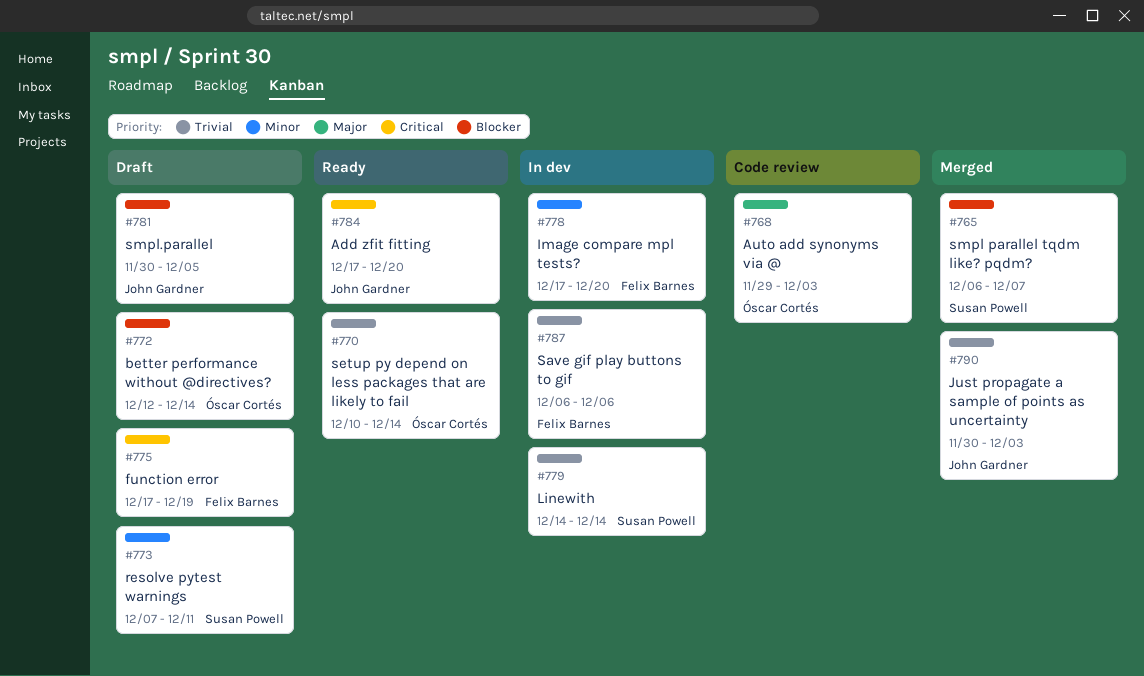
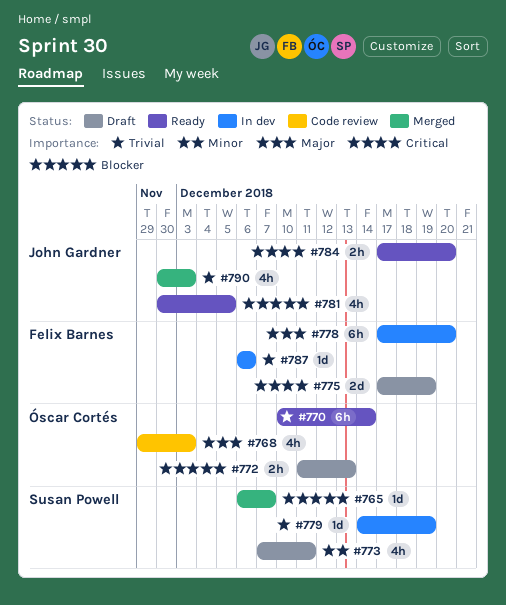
#772, start: Dec 12 -> Dec 11
#772, due: Dec 14 -> Dec 13
#778, priority: Minor -> Major
#779, due: Dec 14 -> Dec 19
#781, status: Draft -> Ready

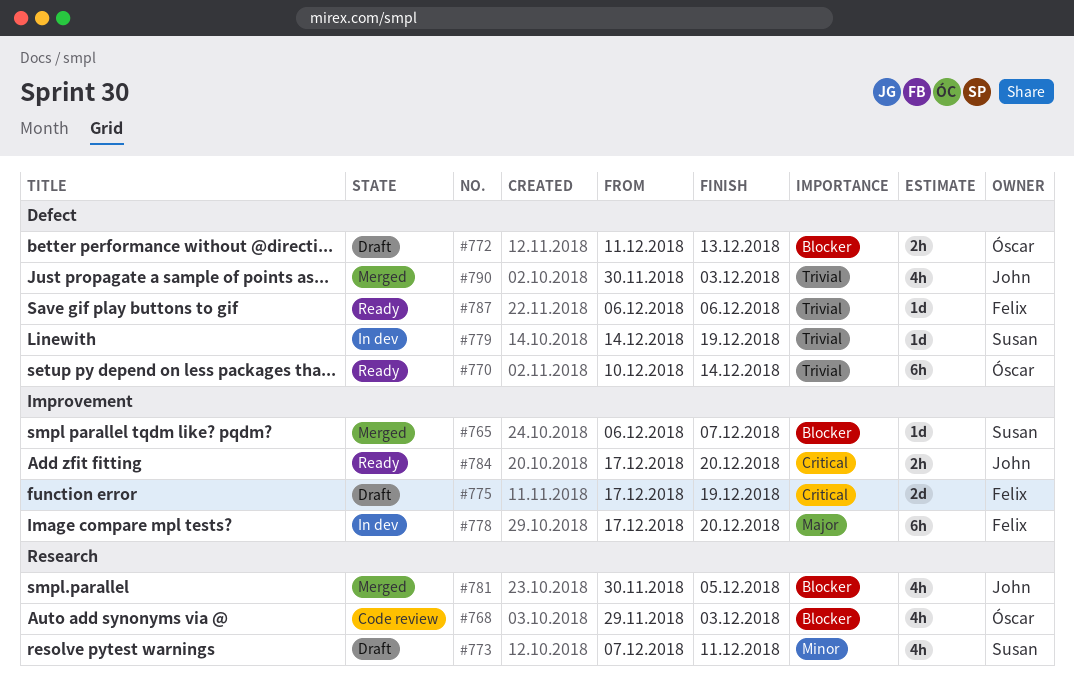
#768, priority: Major -> Blocker
#781, status: Ready -> Merged
#787, status: In dev -> Ready

